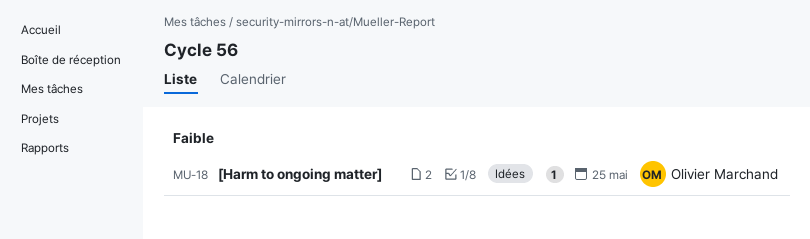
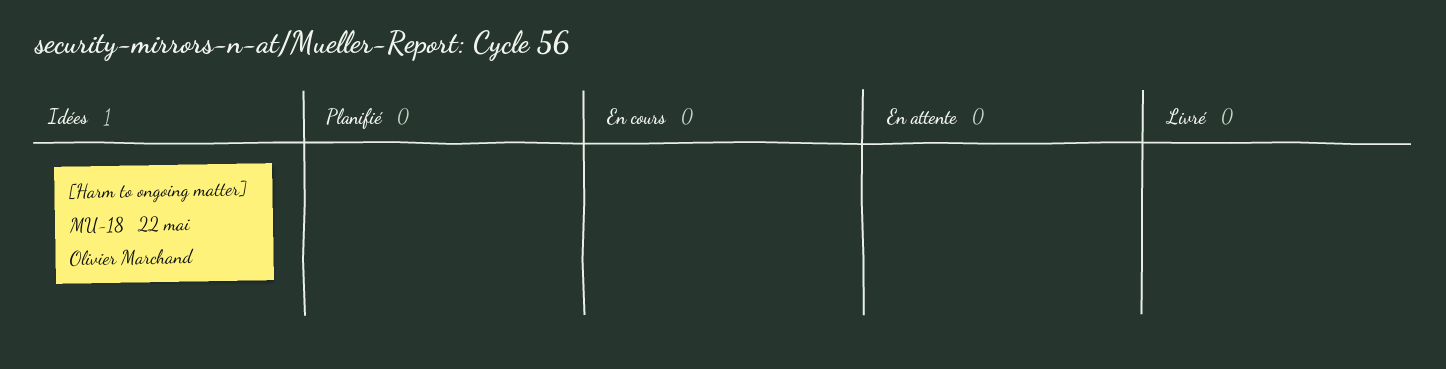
MU-18, due: May 25 -> May 22

